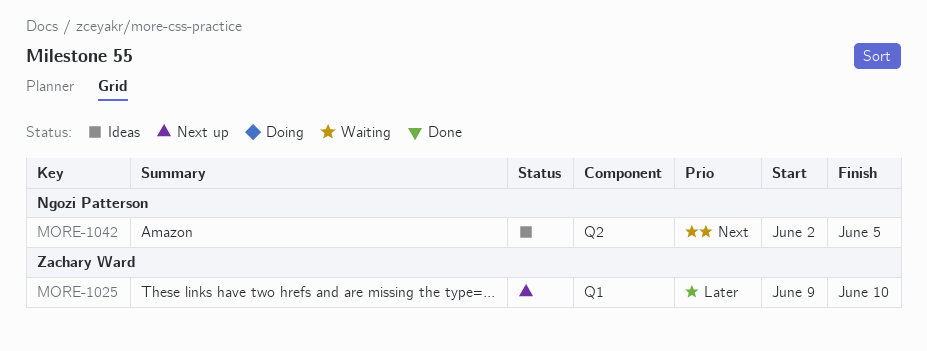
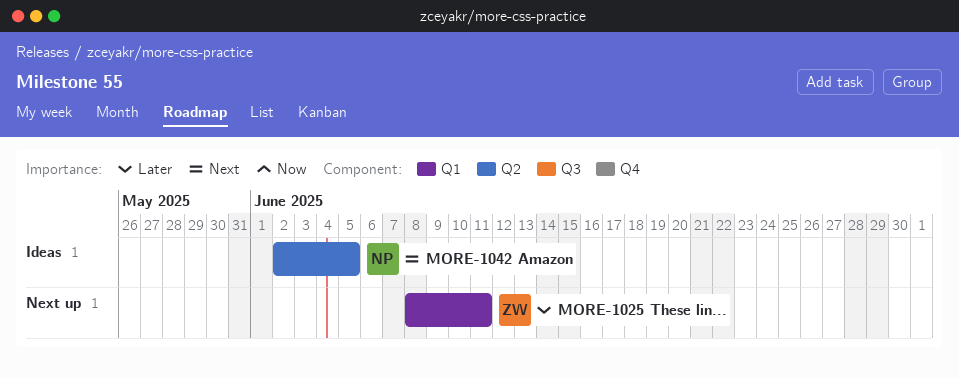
MORE-1025, start: Jun 9 -> Jun 8
MORE-1025, due: Jun 10 -> Jun 11

